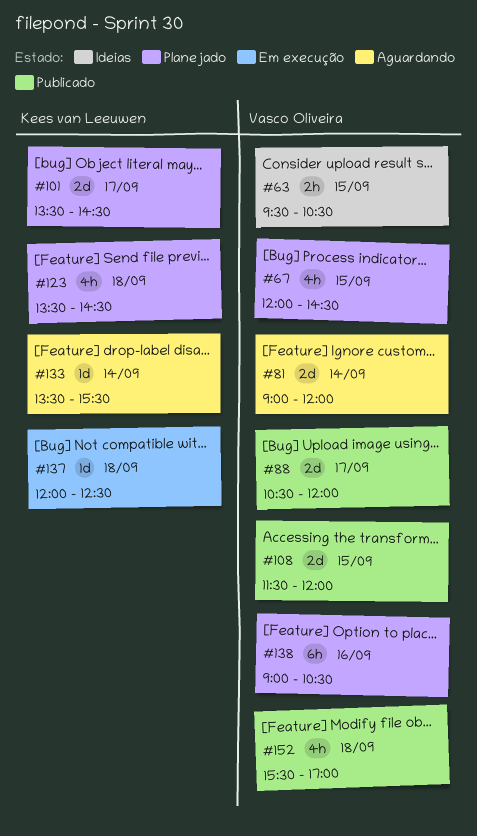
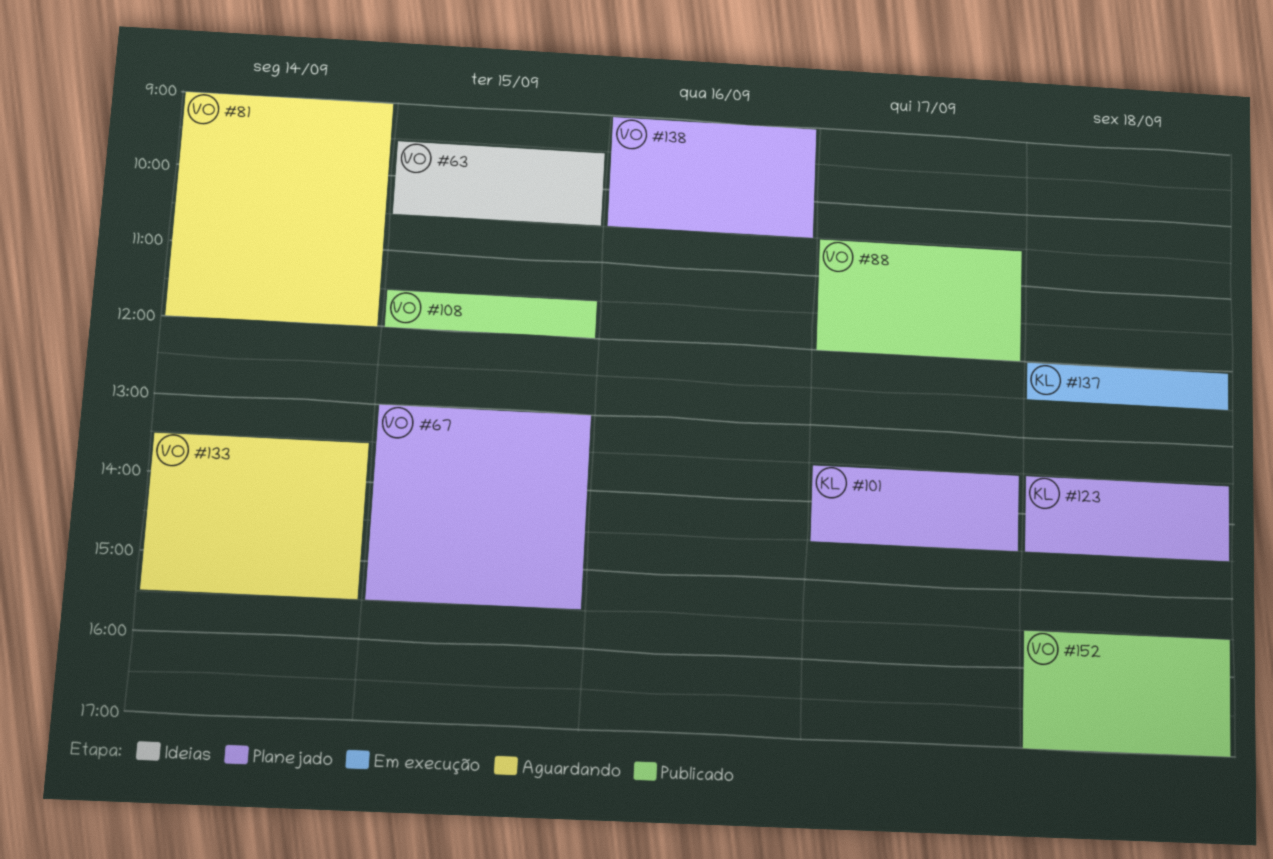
#67, begins: 12:00 -> 13:00
#67, ends: 14:30 -> 15:30
#133, owner: Kees van Leeuwen -> Vasco Oliveira

